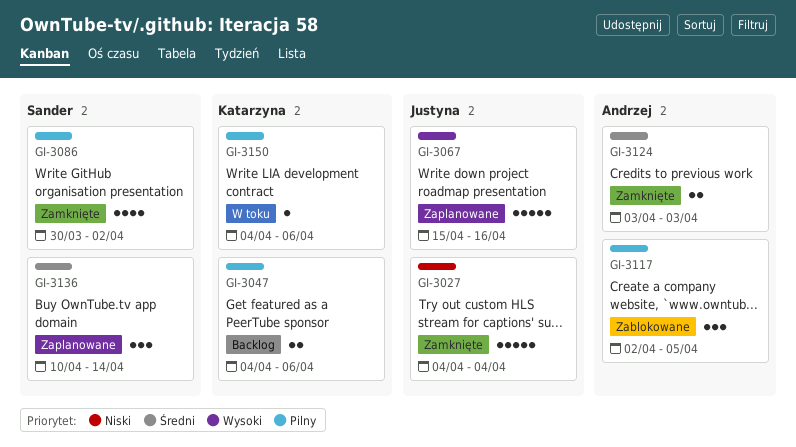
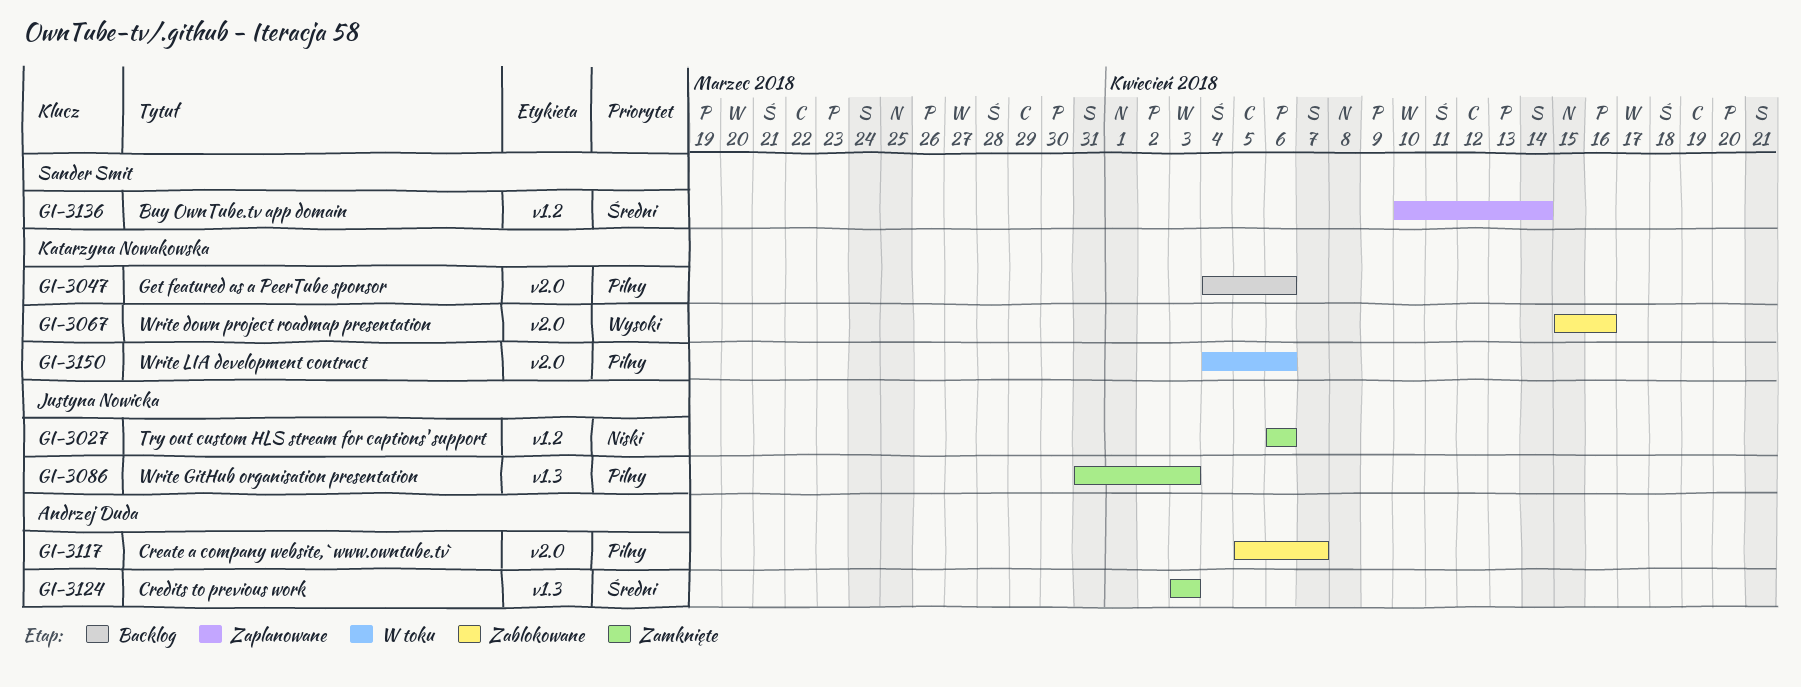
GI-3027, start: Apr 4 -> Apr 6
GI-3027, due: Apr 4 -> Apr 6
GI-3067, status: Zaplanowane -> Zablokowane
GI-3067, owner: Justyna Nowicka -> Katarzyna Nowakowska
GI-3086, owner: Sander Smit -> Justyna Nowicka
GI-3086, start: Mar 30 -> Mar 31
GI-3086, due: Apr 2 -> Apr 3
GI-3117, start: Apr 2 -> Apr 5
GI-3117, due: Apr 5 -> Apr 7

